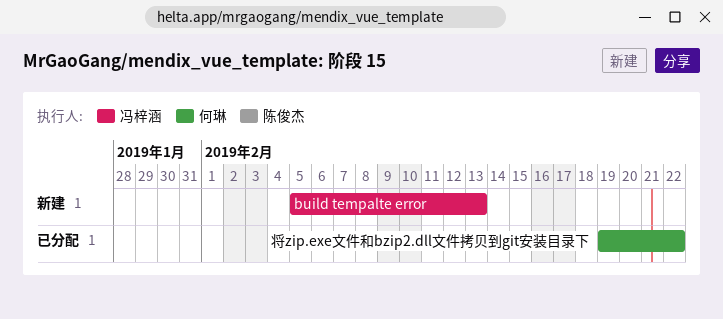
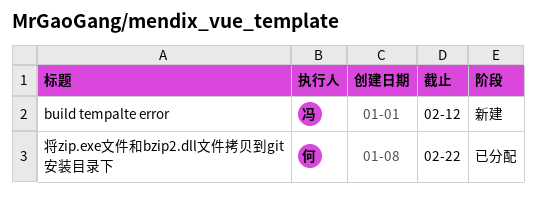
build tempalte error, due: Feb 13 -> Feb 12

